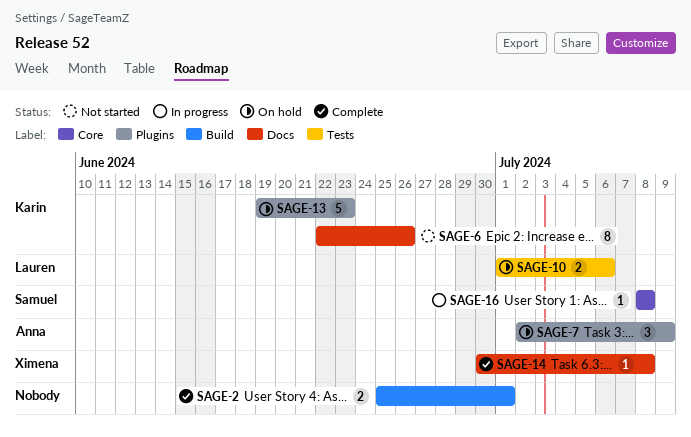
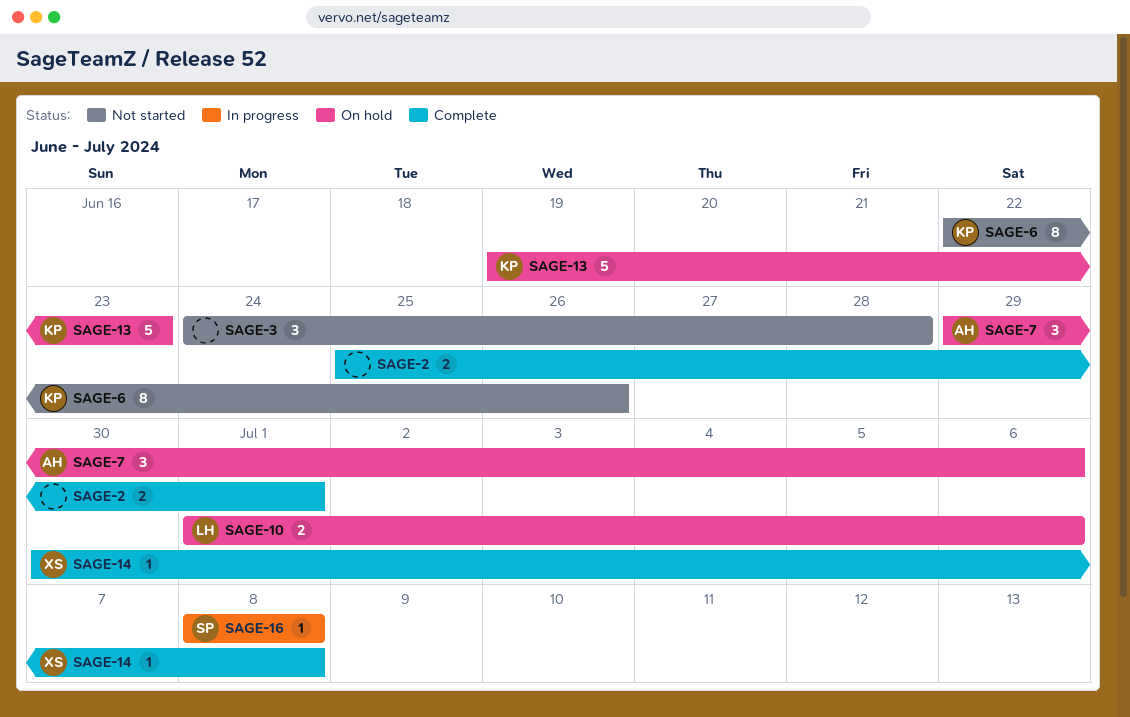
SAGE-3: none -> present
SAGE-7, start: Jul 2 -> Jun 29
SAGE-7, due: Jul 9 -> Jul 6

